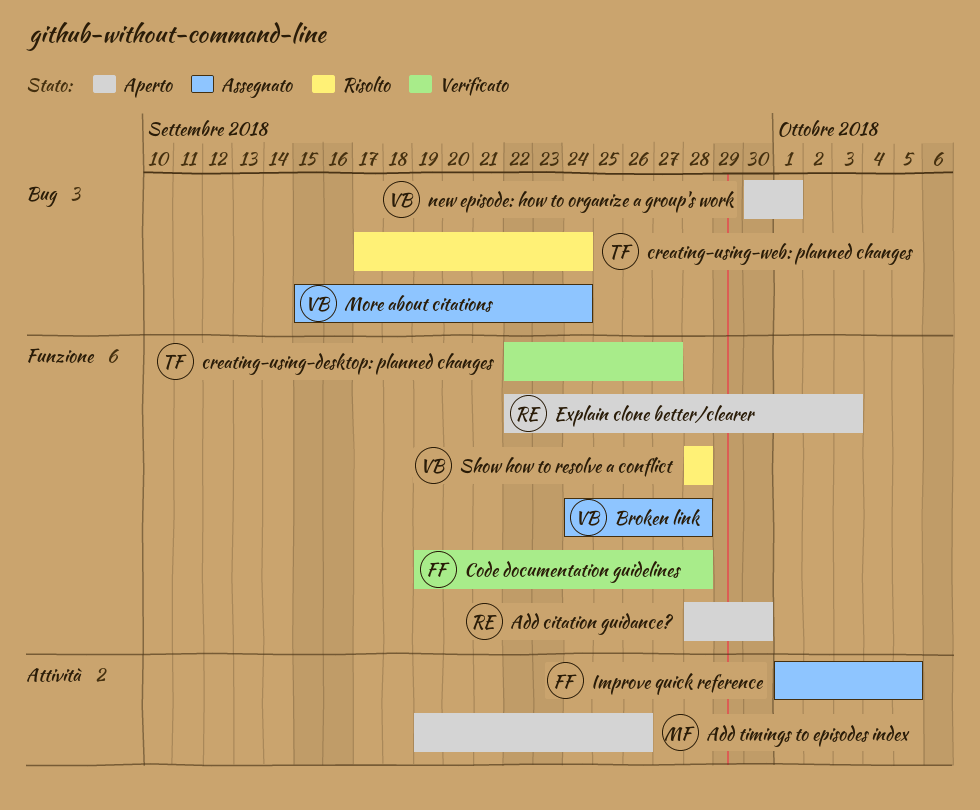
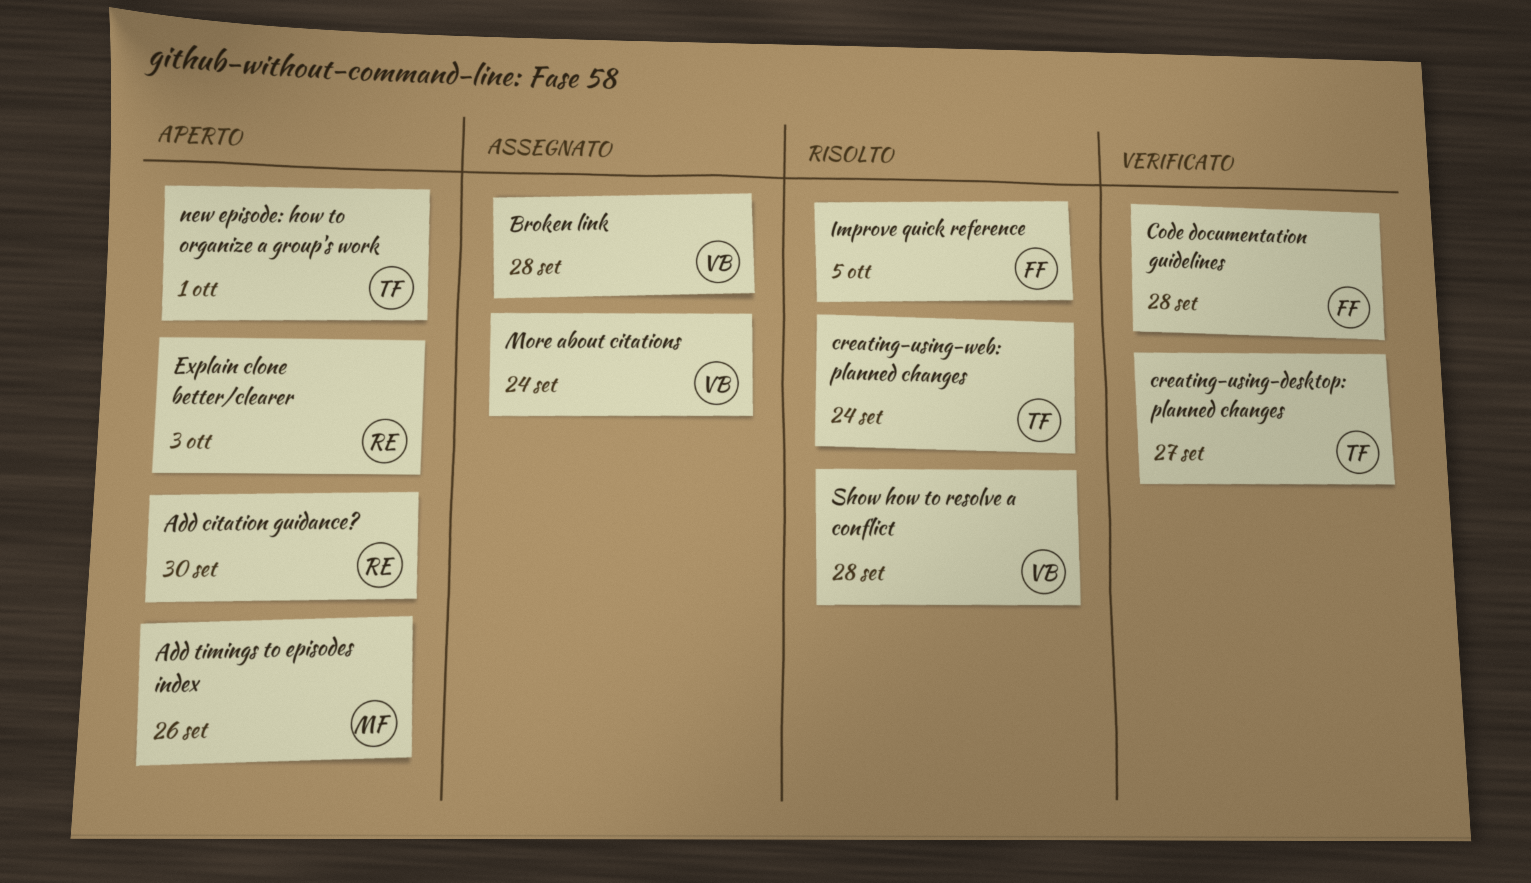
Improve quick reference, status: Assegnato -> Risolto
new episode: how to organize a group's work, owner: VB -> TF

